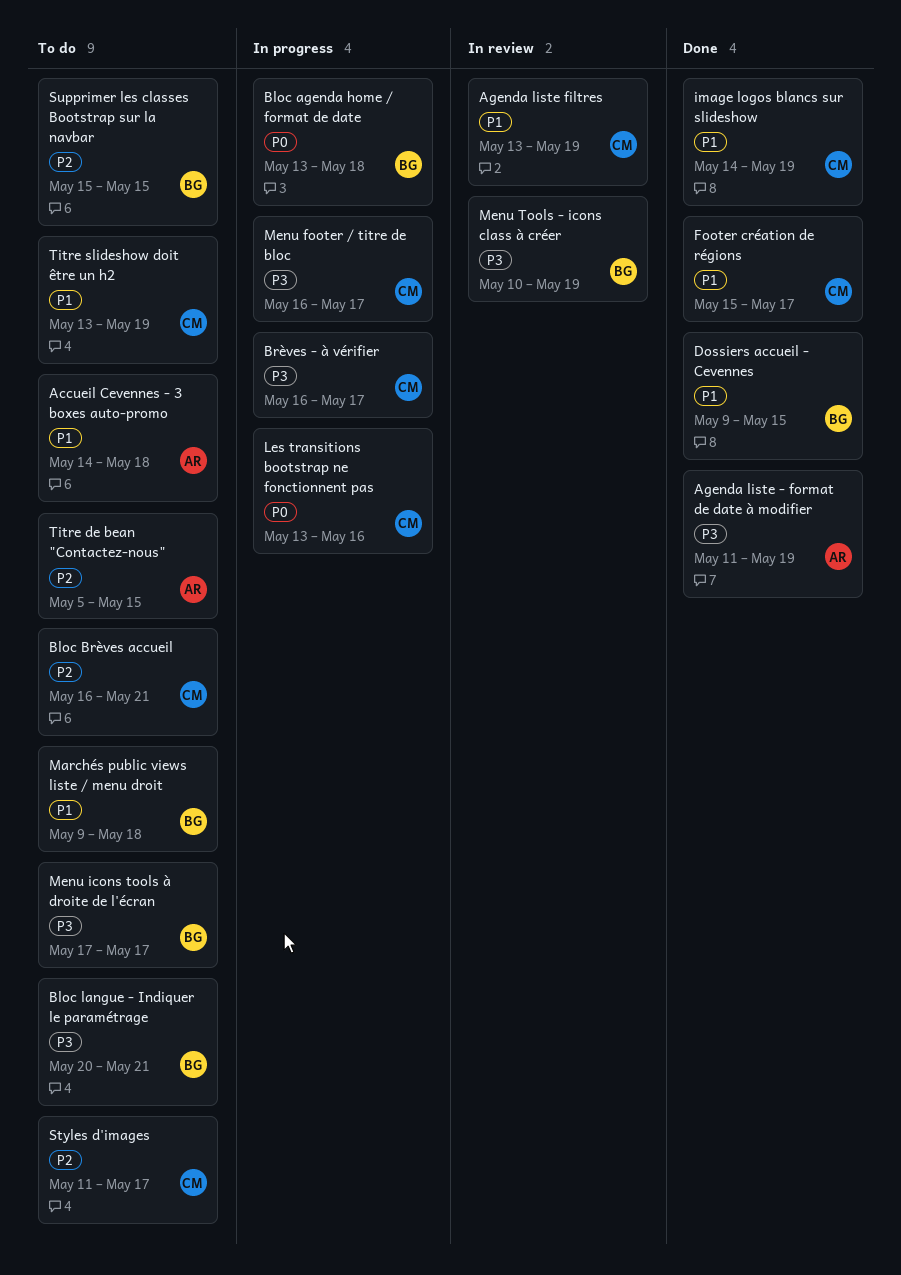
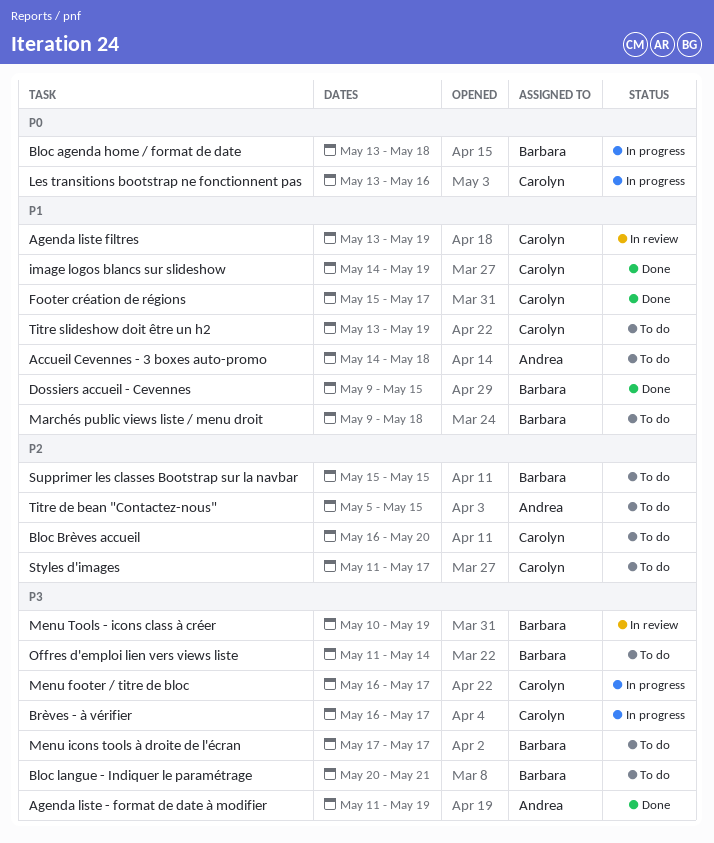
Bloc Brèves accueil, due: May 21 -> May 20
Offres d'emploi lien vers views liste: none -> present

